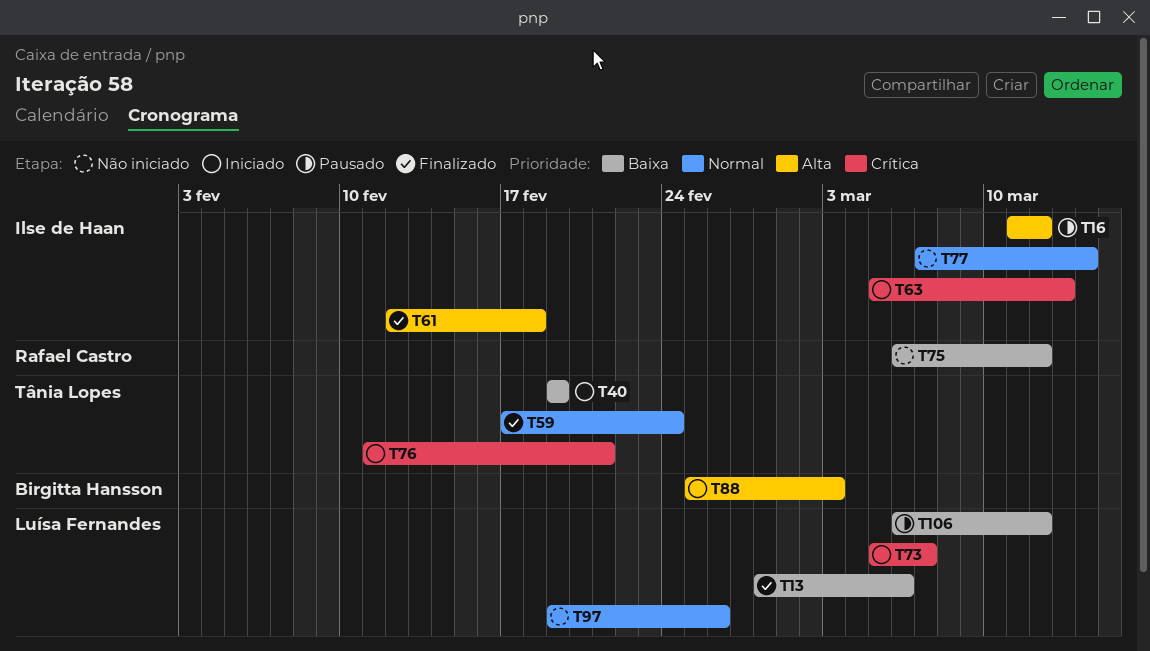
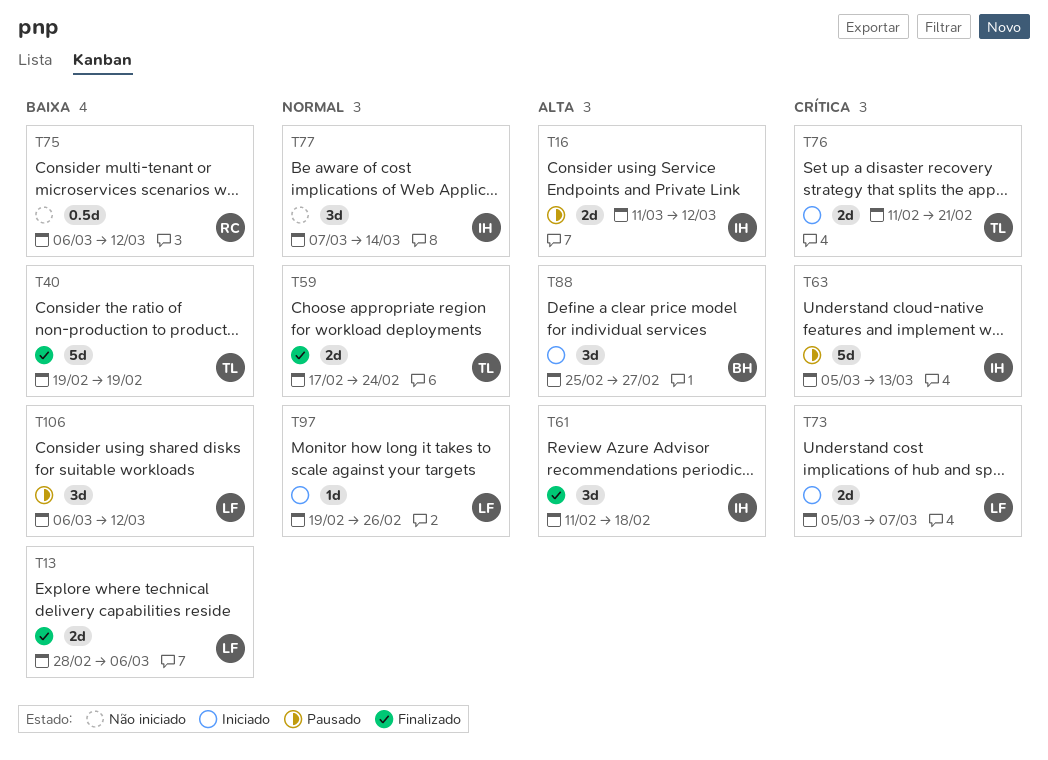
T40, status: Iniciado -> Finalizado
T61, start: Feb 12 -> Feb 11
T63, status: Iniciado -> Pausado
T88, due: Mar 3 -> Feb 27
T97, status: Não iniciado -> Iniciado

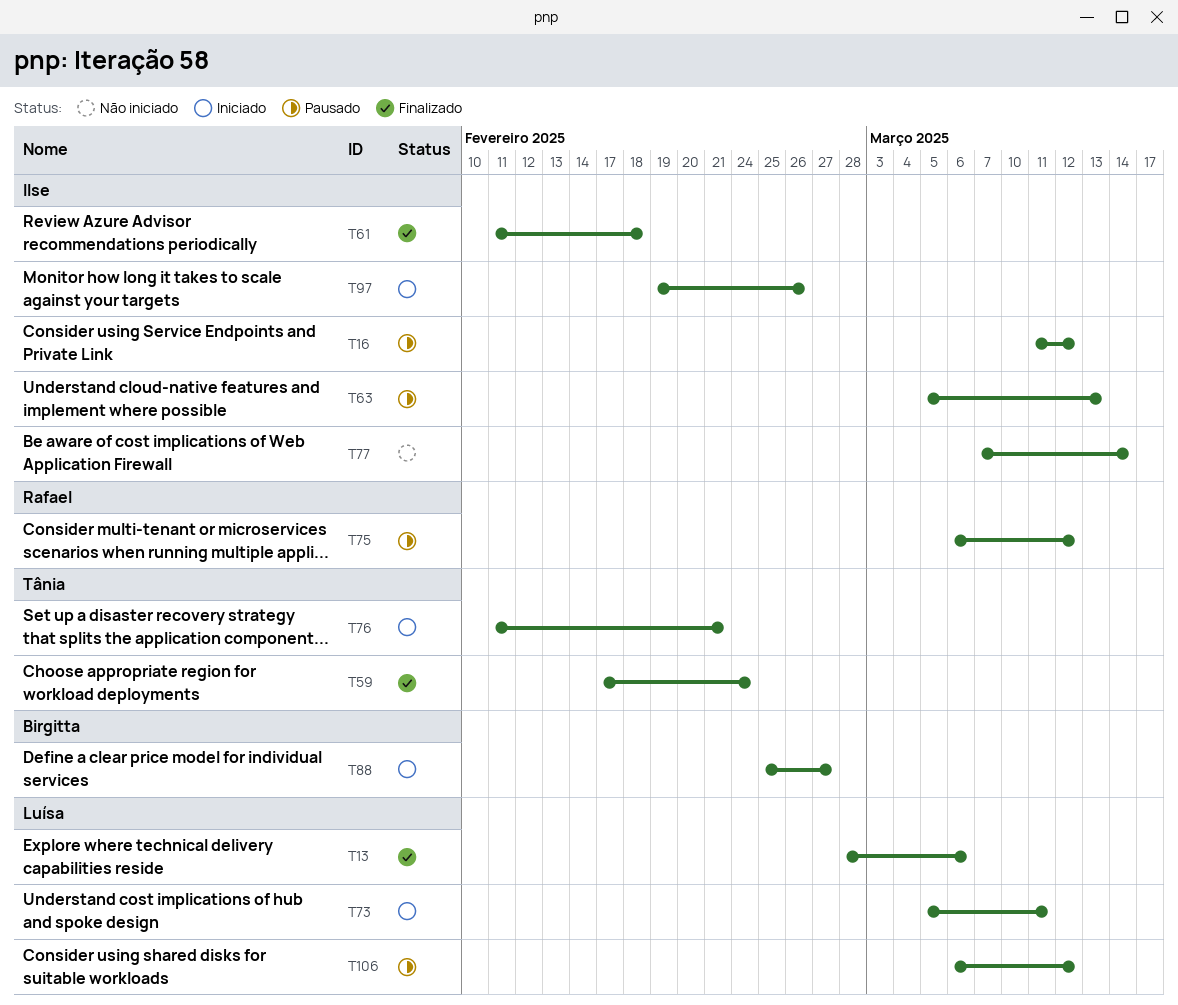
T40: present -> none
T73, due: Mar 7 -> Mar 11
T75, status: Não iniciado -> Pausado
T97, owner: Luísa -> Ilse

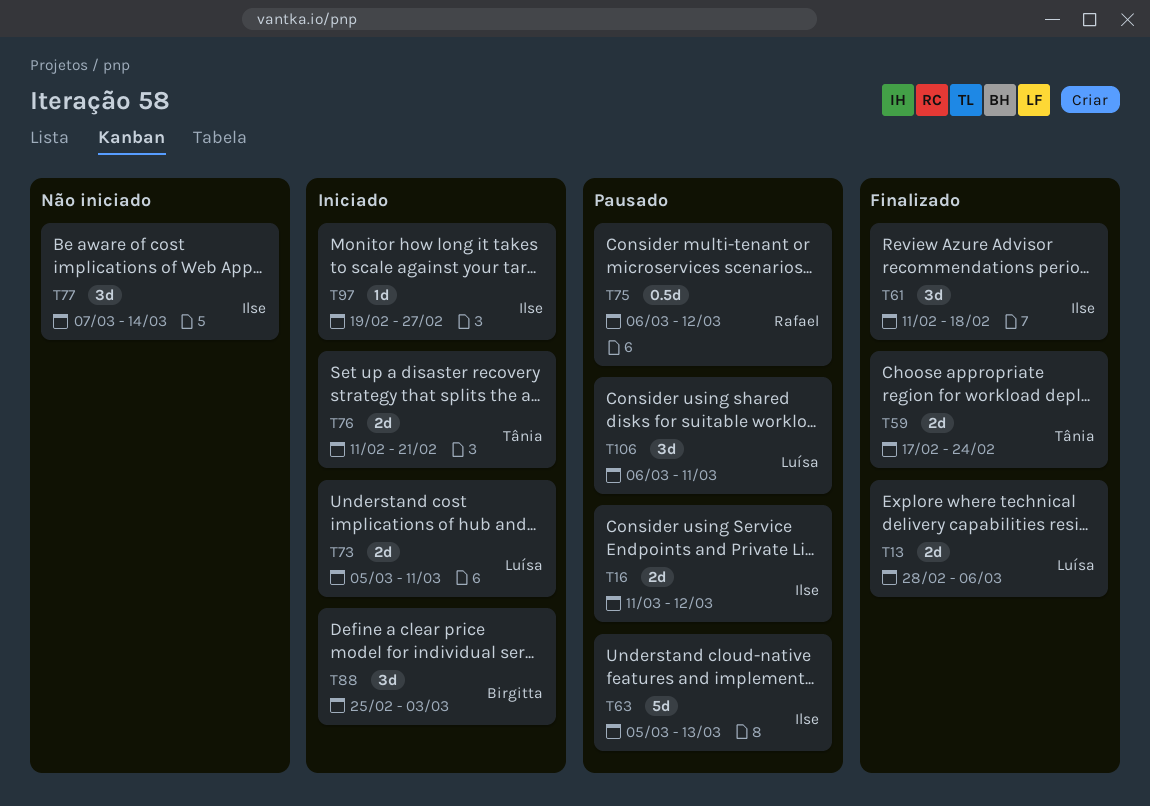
T88, due: Feb 27 -> Mar 3
T97, due: Feb 26 -> Feb 27
T106, due: Mar 12 -> Mar 11

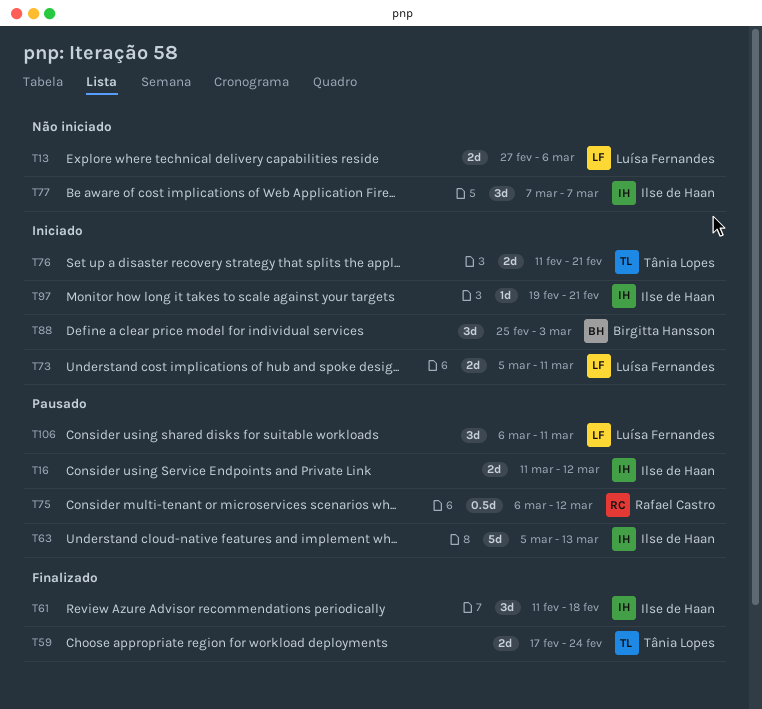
T13, status: Finalizado -> Não iniciado
T13, start: Feb 28 -> Feb 27
T77, due: Mar 14 -> Mar 7
T97, due: Feb 27 -> Feb 21

